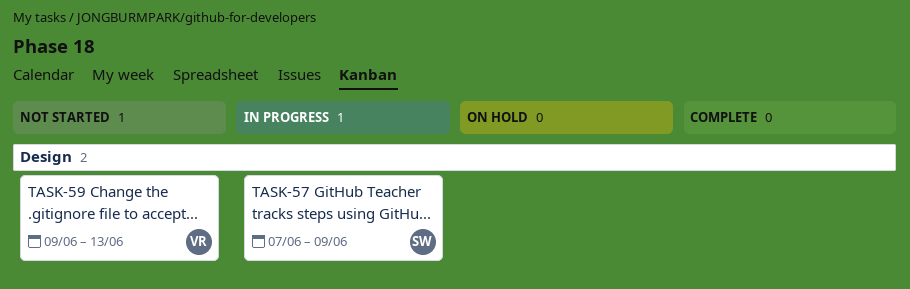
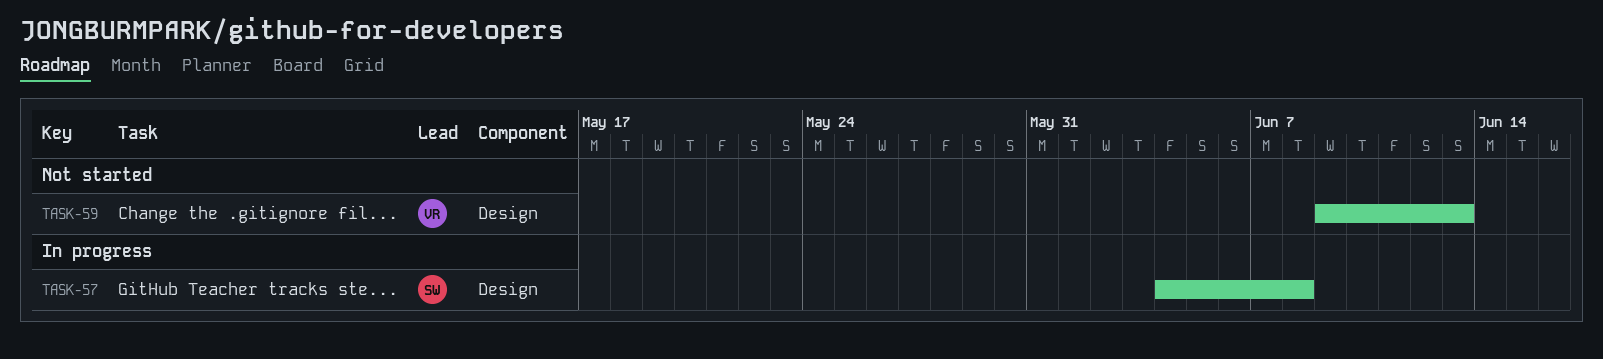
TASK-57, start: Jun 7 -> Jun 4
TASK-57, due: Jun 9 -> Jun 8

